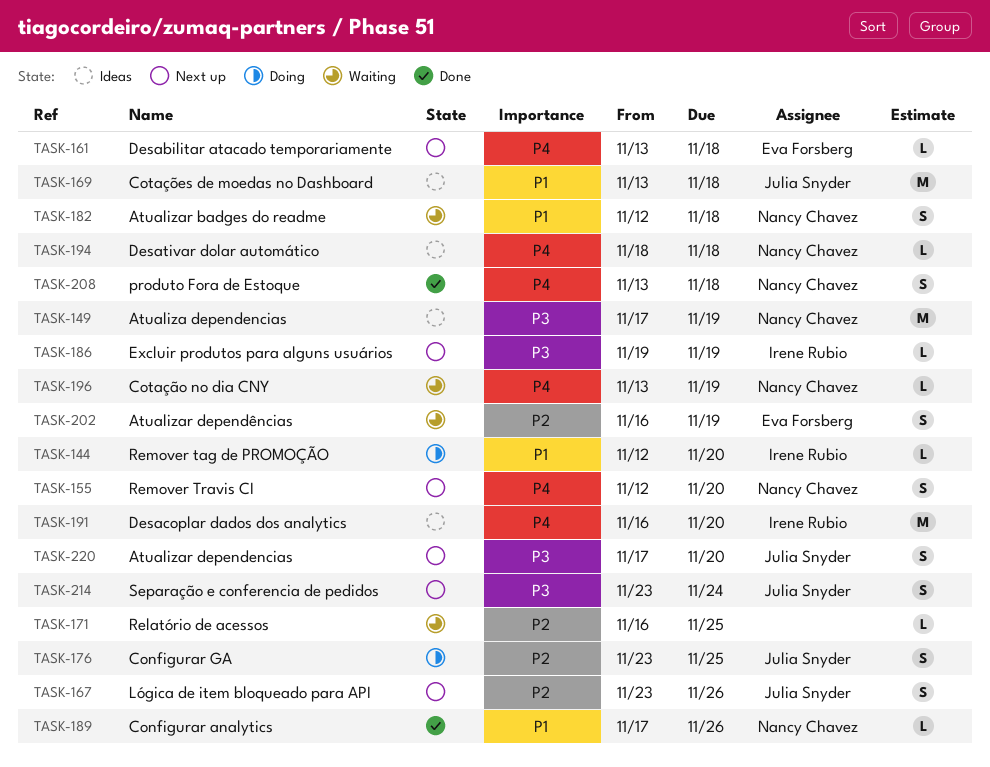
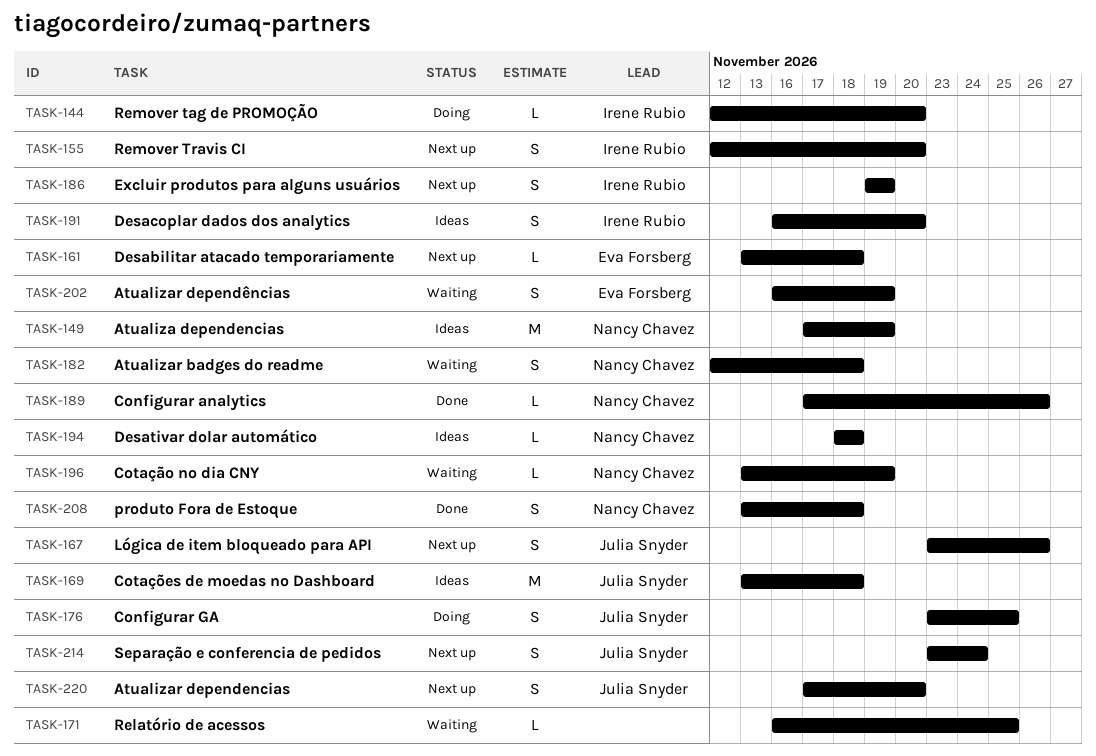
TASK-155, owner: Nancy Chavez -> Irene Rubio
TASK-186, estimate: L -> S
TASK-191, estimate: M -> S

